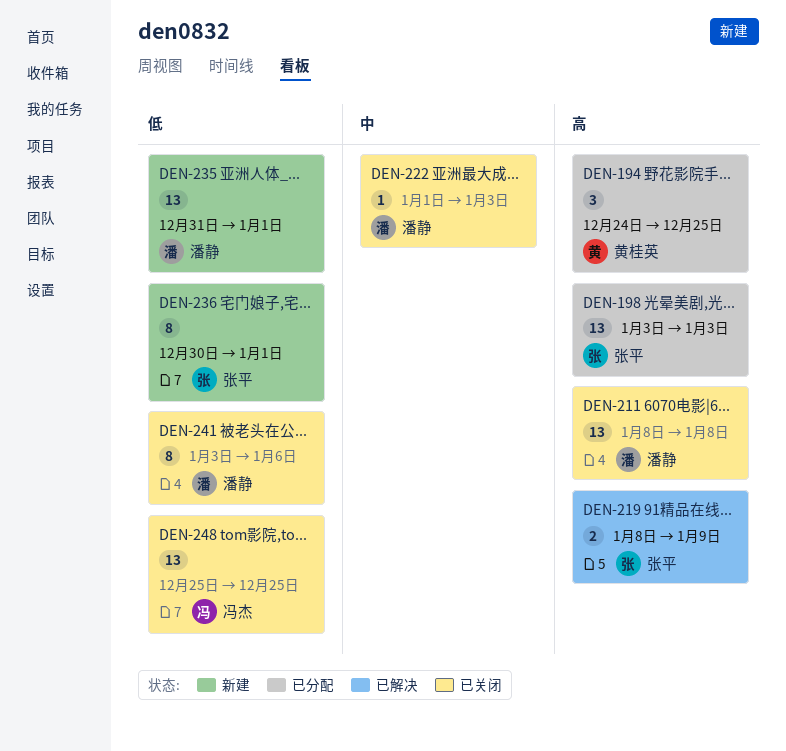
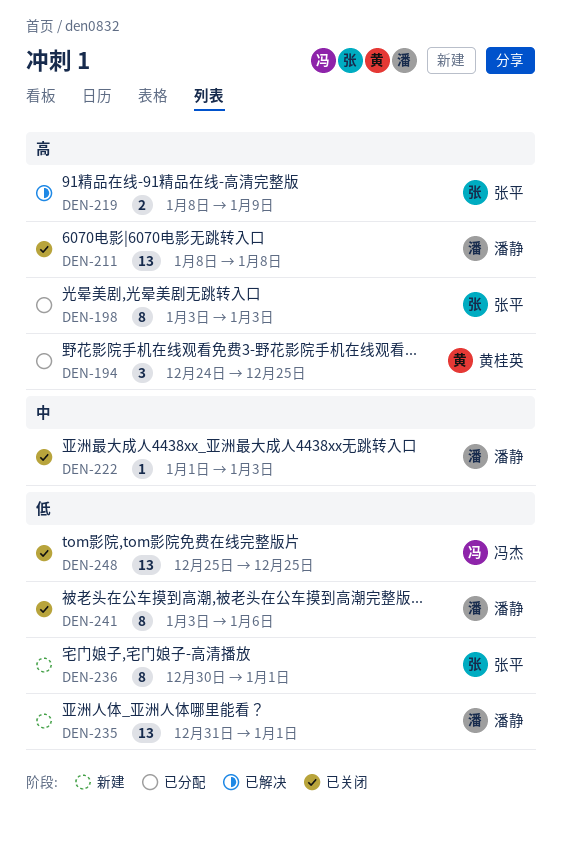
DEN-198, estimate: 13 -> 8

